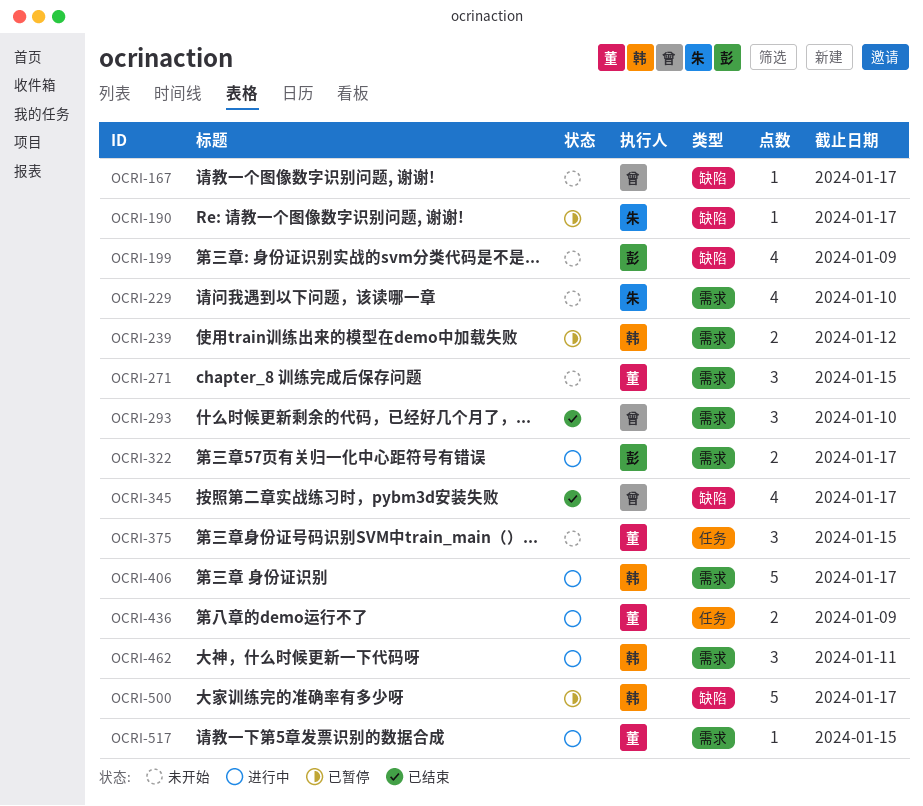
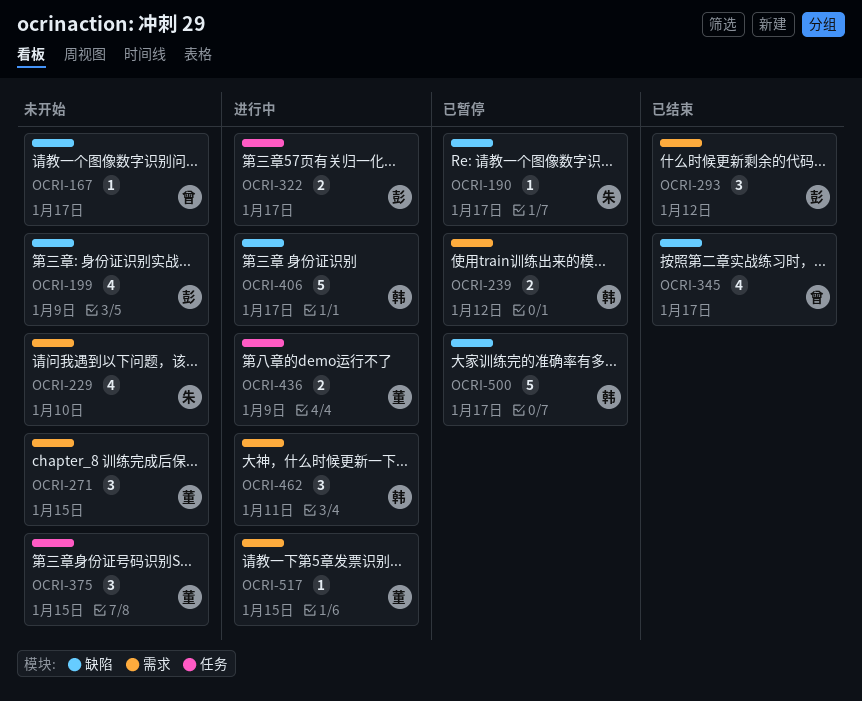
OCRI-293, owner: 曾 -> 彭
OCRI-293, due: Jan 10 -> Jan 12
OCRI-322, label: 需求 -> 任务
OCRI-406, label: 需求 -> 缺陷

